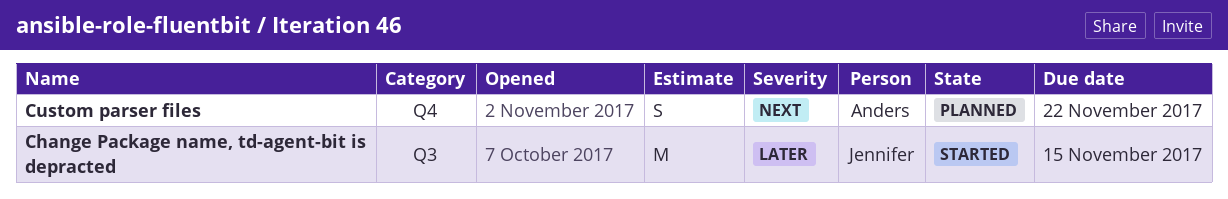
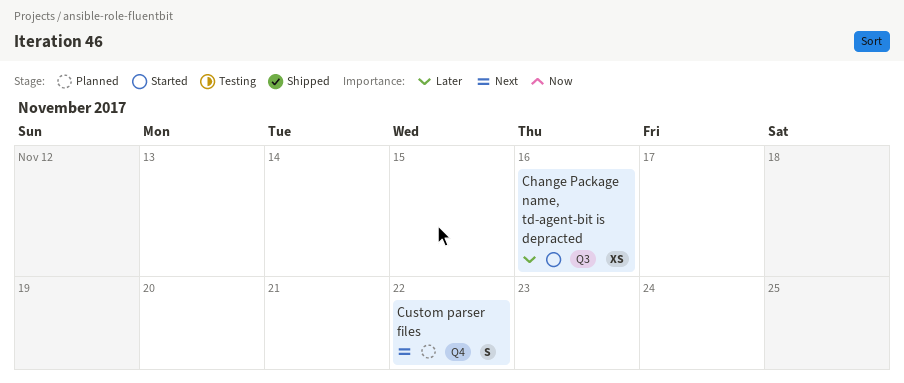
Change Package name, td-agent-bit is depracted, estimate: M -> XS
Change Package name, td-agent-bit is depracted, due: Nov 15 -> Nov 16

